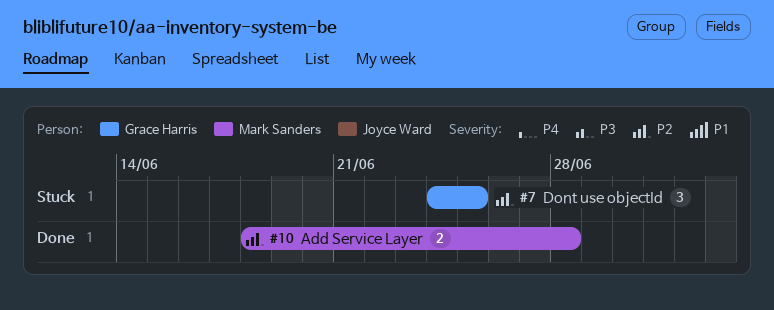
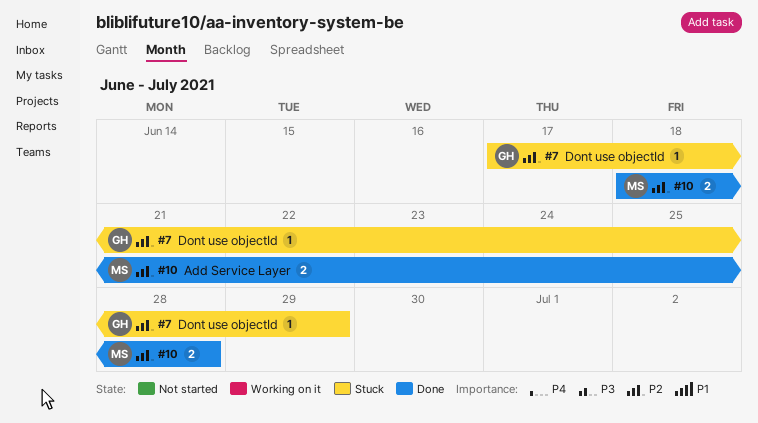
#7, estimate: 3 -> 1
#7, start: Jun 24 -> Jun 17
#7, due: Jun 25 -> Jun 29

